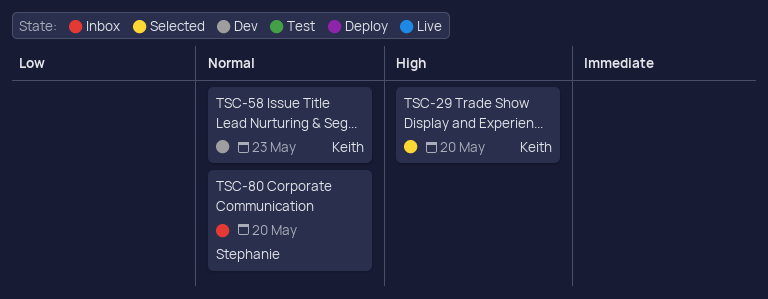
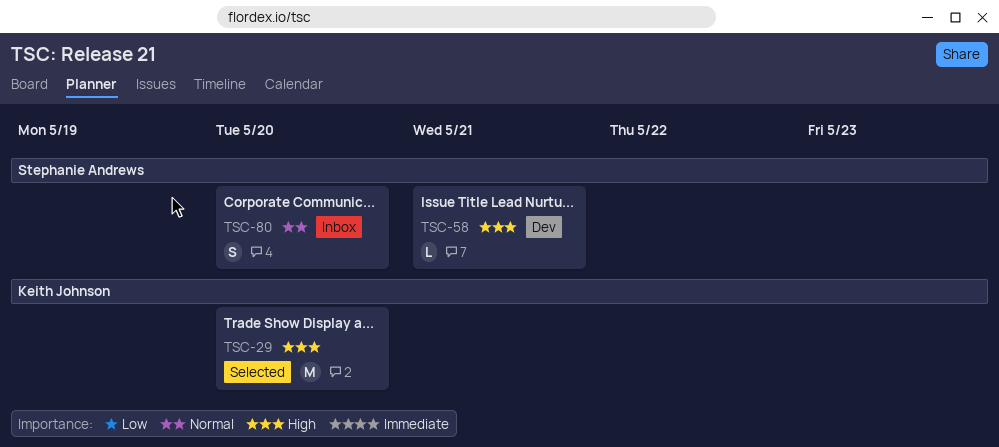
TSC-58, owner: Keith Johnson -> Stephanie Andrews
TSC-58, priority: Normal -> High
TSC-58, due: May 23 -> May 21

